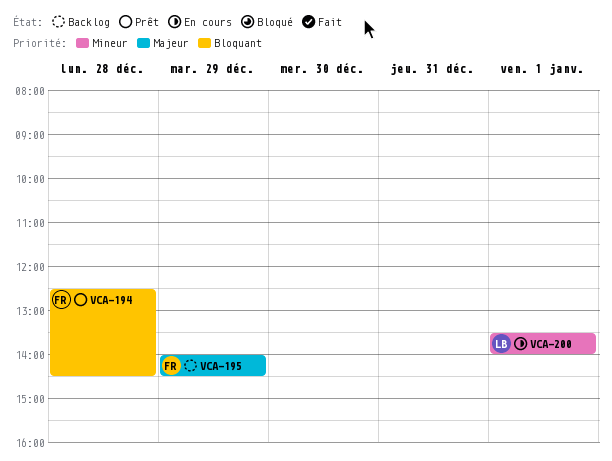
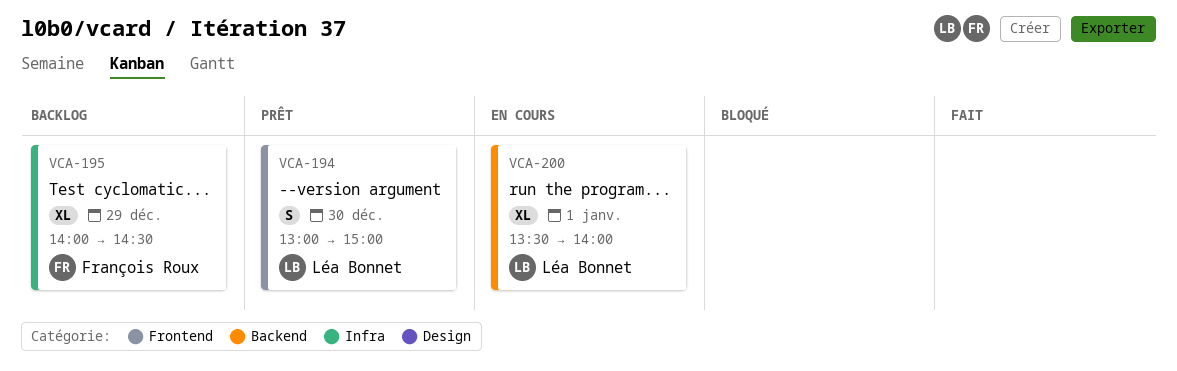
VCA-194, owner: François Roux -> Léa Bonnet
VCA-194, day: Dec 28 -> Dec 30
VCA-194, begins: 12:30 -> 13:00
VCA-194, ends: 14:30 -> 15:00

